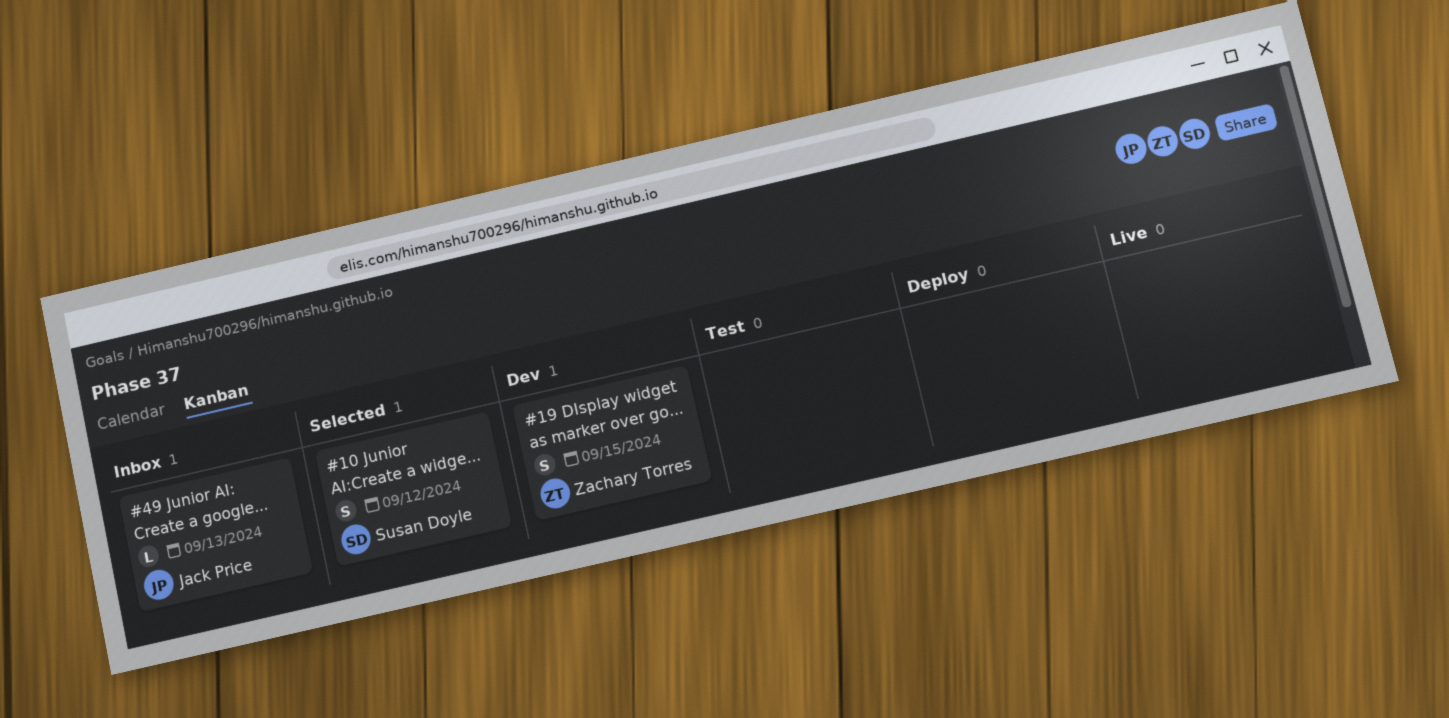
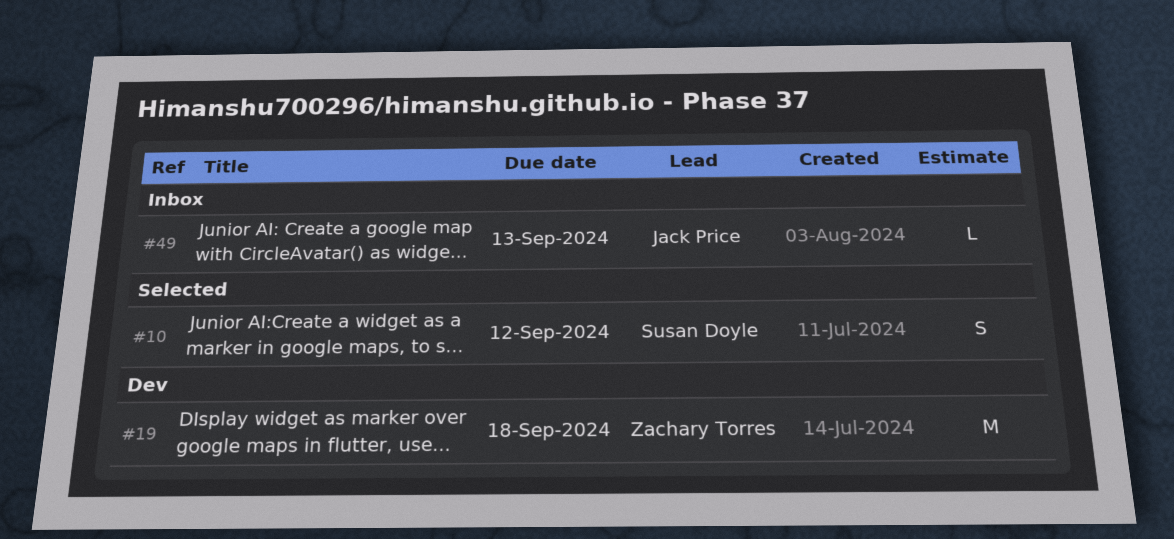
#19, estimate: S -> M
#19, due: Sep 15 -> Sep 18

